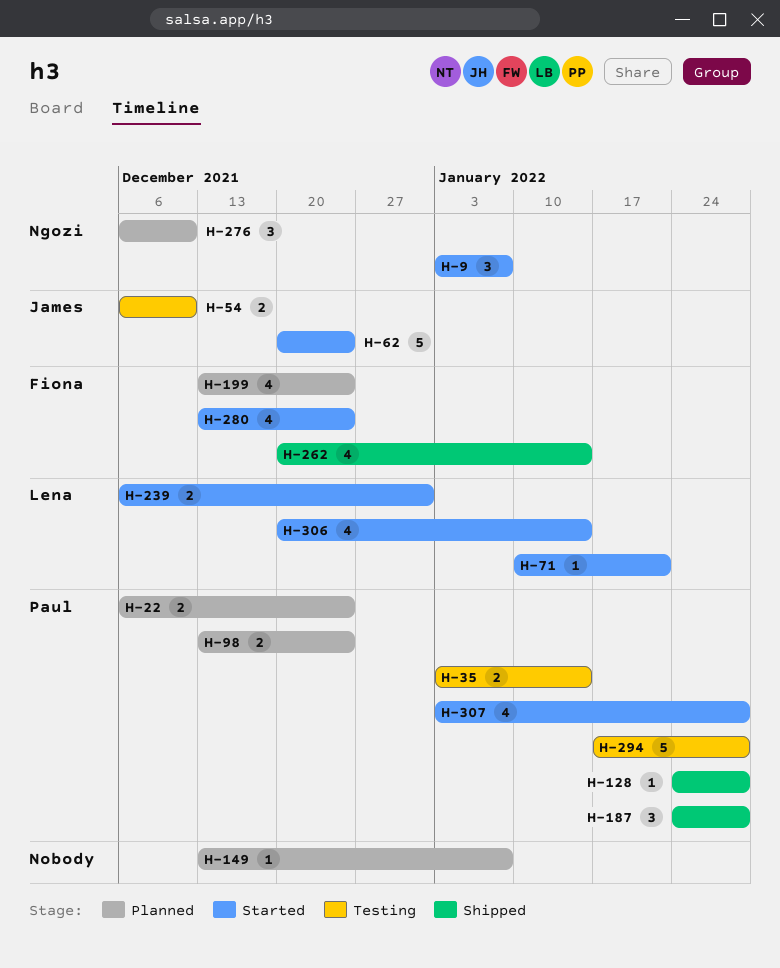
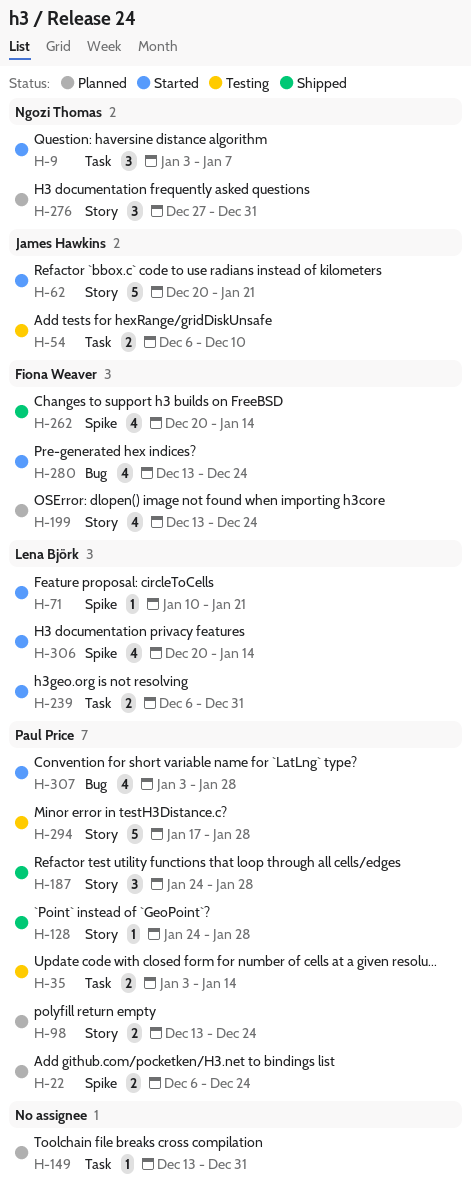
H-62, due: Dec 24 -> Jan 21
H-149, due: Jan 7 -> Dec 31
H-276, start: Dec 6 -> Dec 27
H-276, due: Dec 10 -> Dec 31

